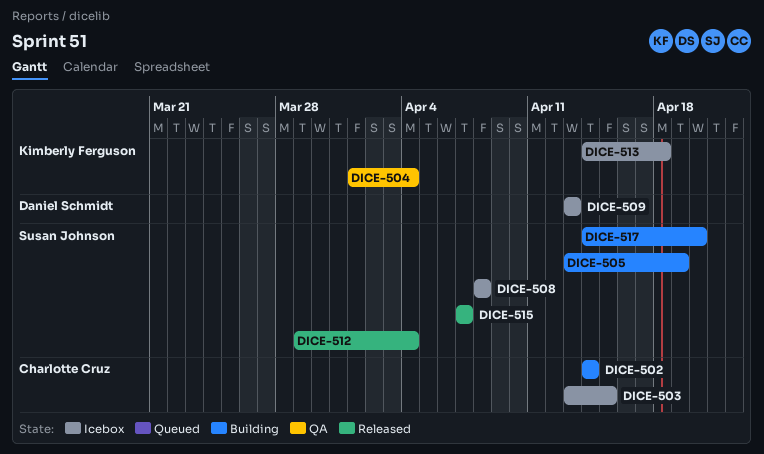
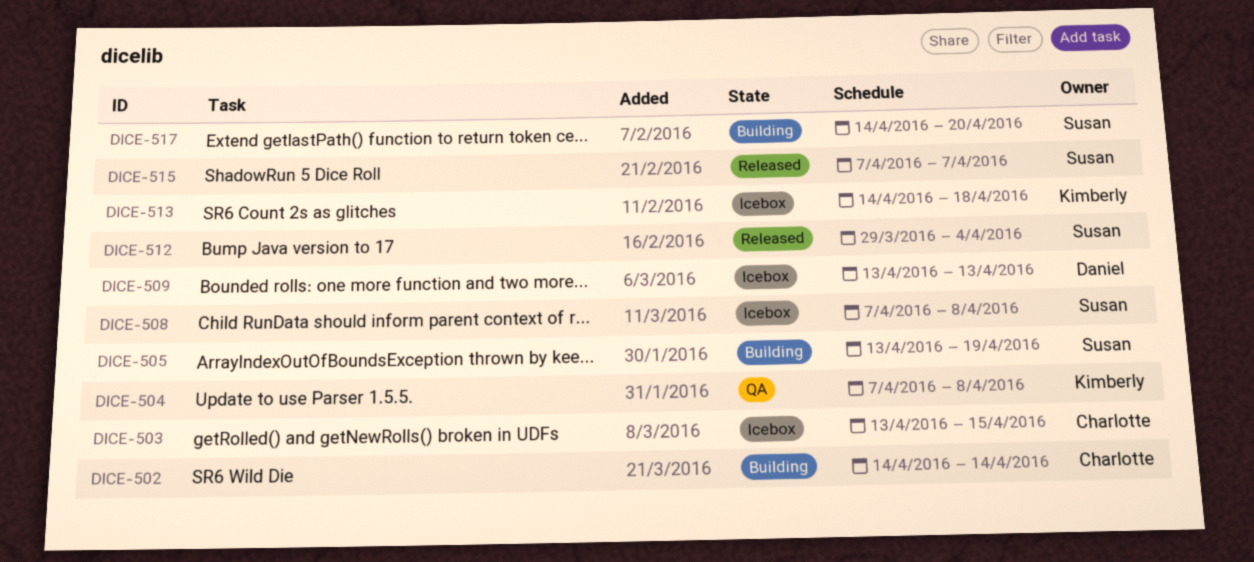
DICE-504, start: Apr 1 -> Apr 7
DICE-504, due: Apr 4 -> Apr 8
DICE-508, start: Apr 8 -> Apr 7

